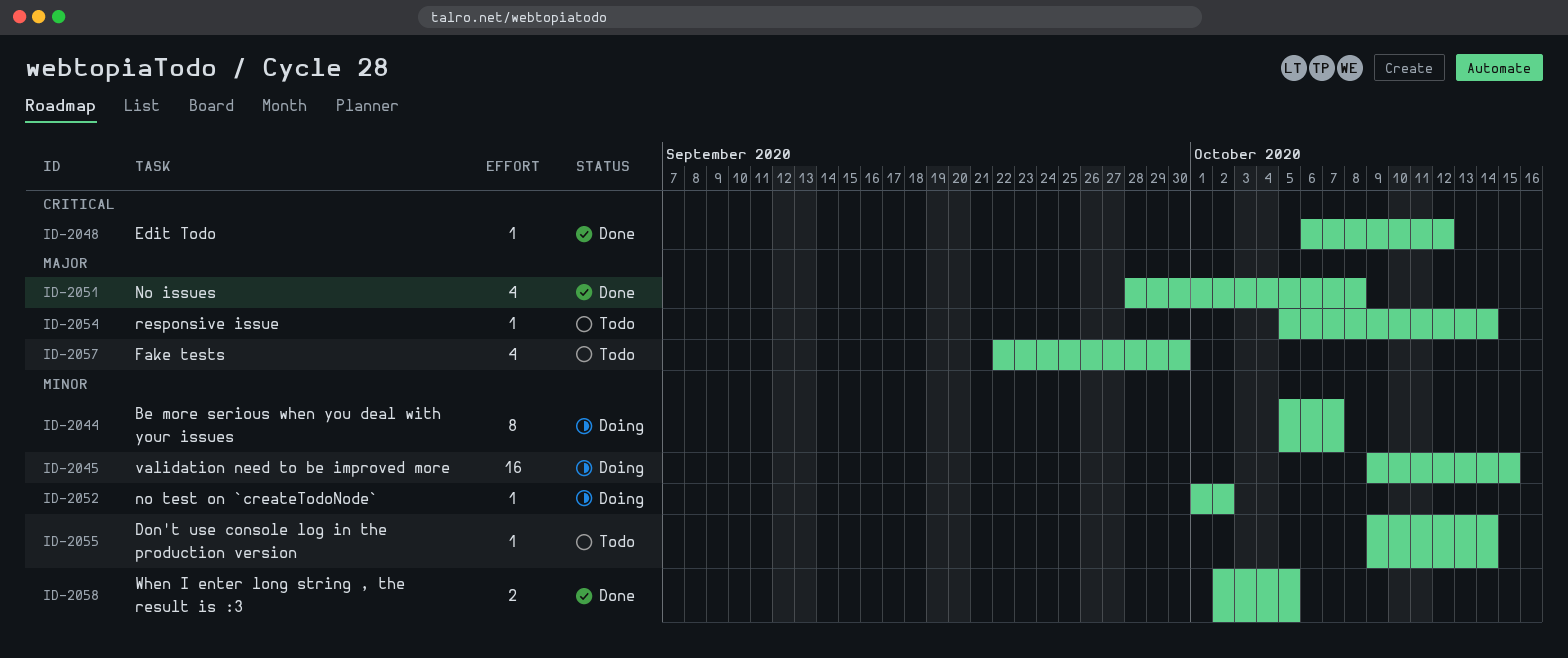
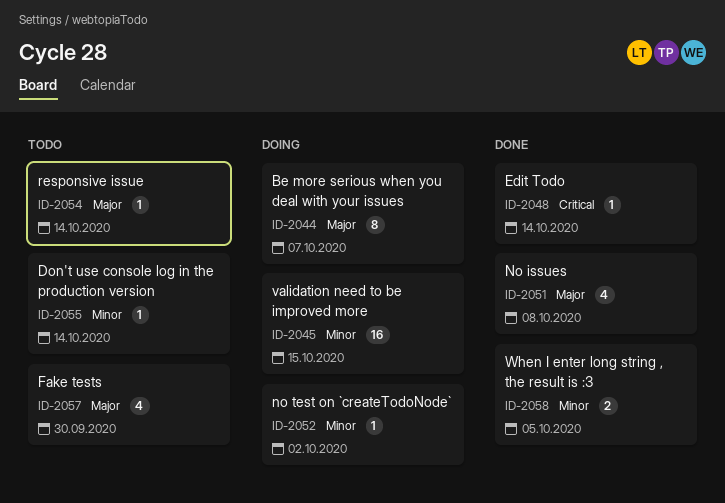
ID-2044, priority: Minor -> Major
ID-2048, due: Oct 12 -> Oct 14

